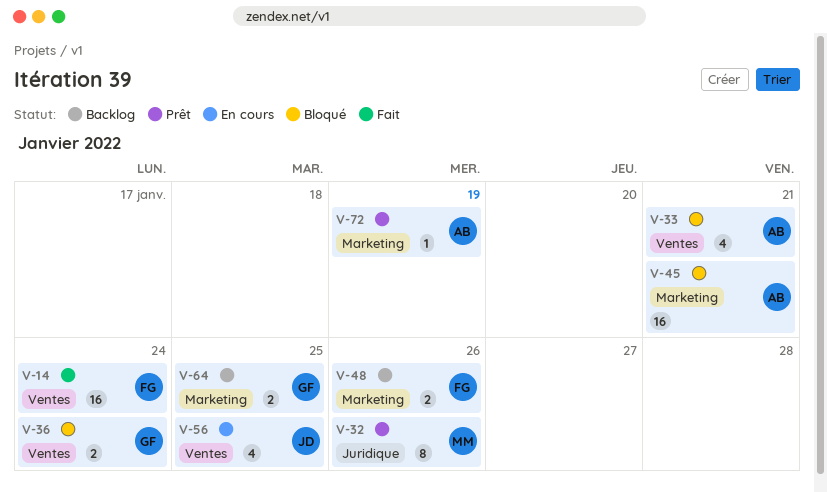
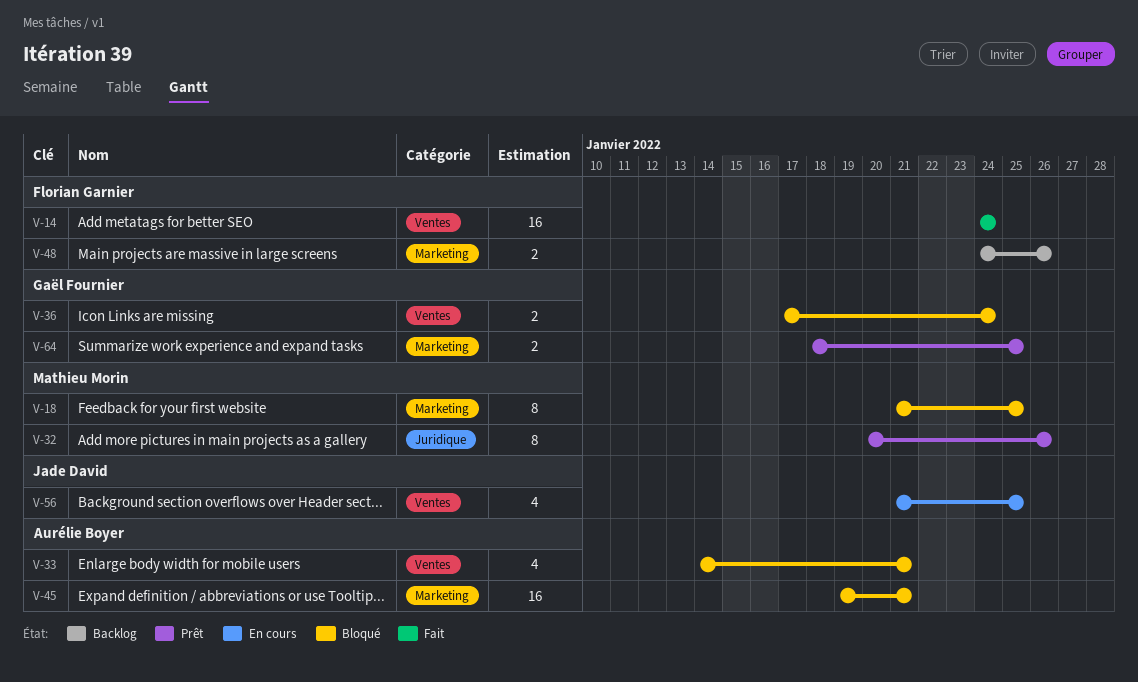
V-18: none -> present
V-64, status: Backlog -> Prêt
V-72: present -> none

